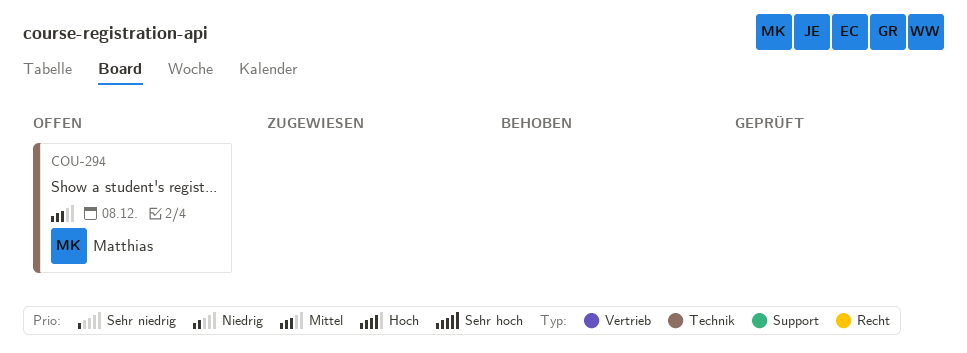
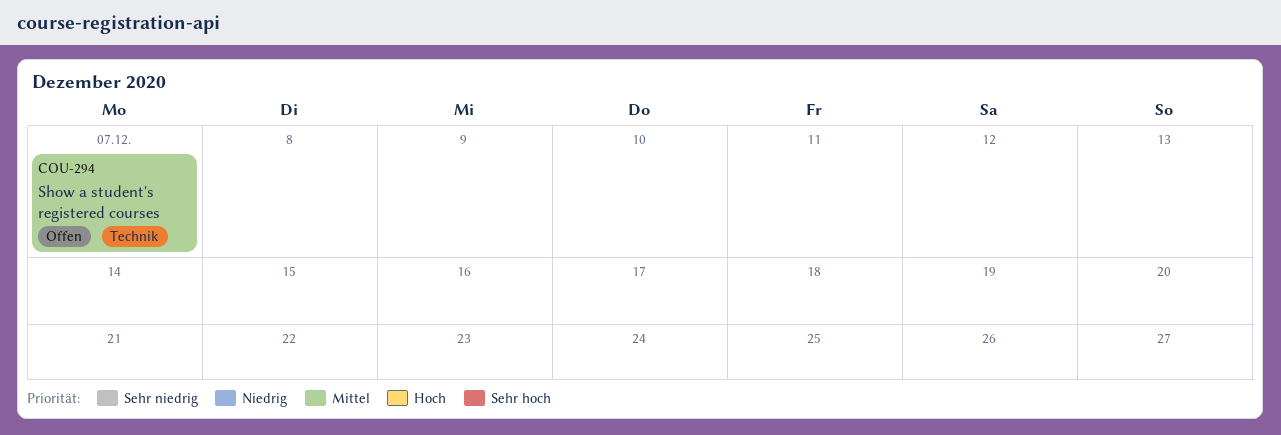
COU-294, due: Dec 8 -> Dec 7

